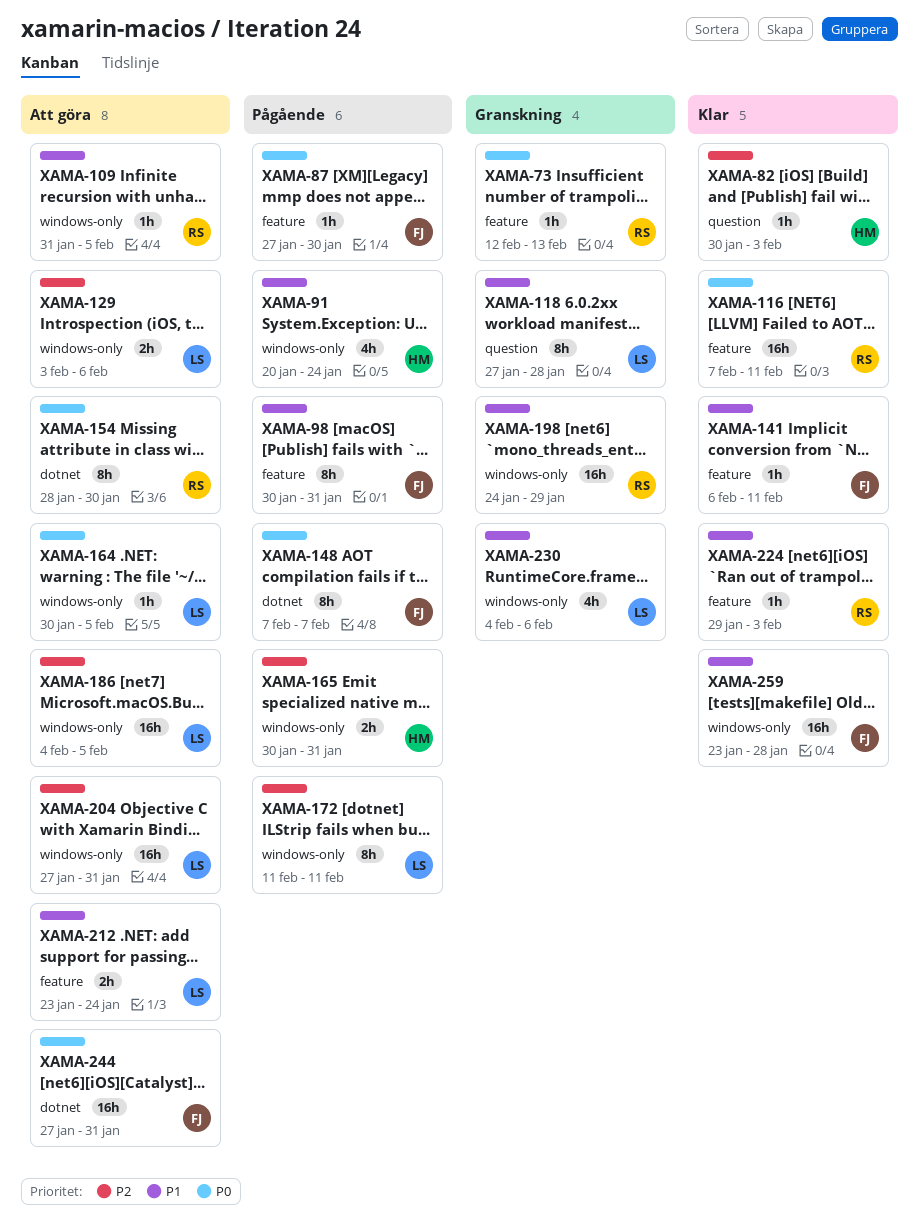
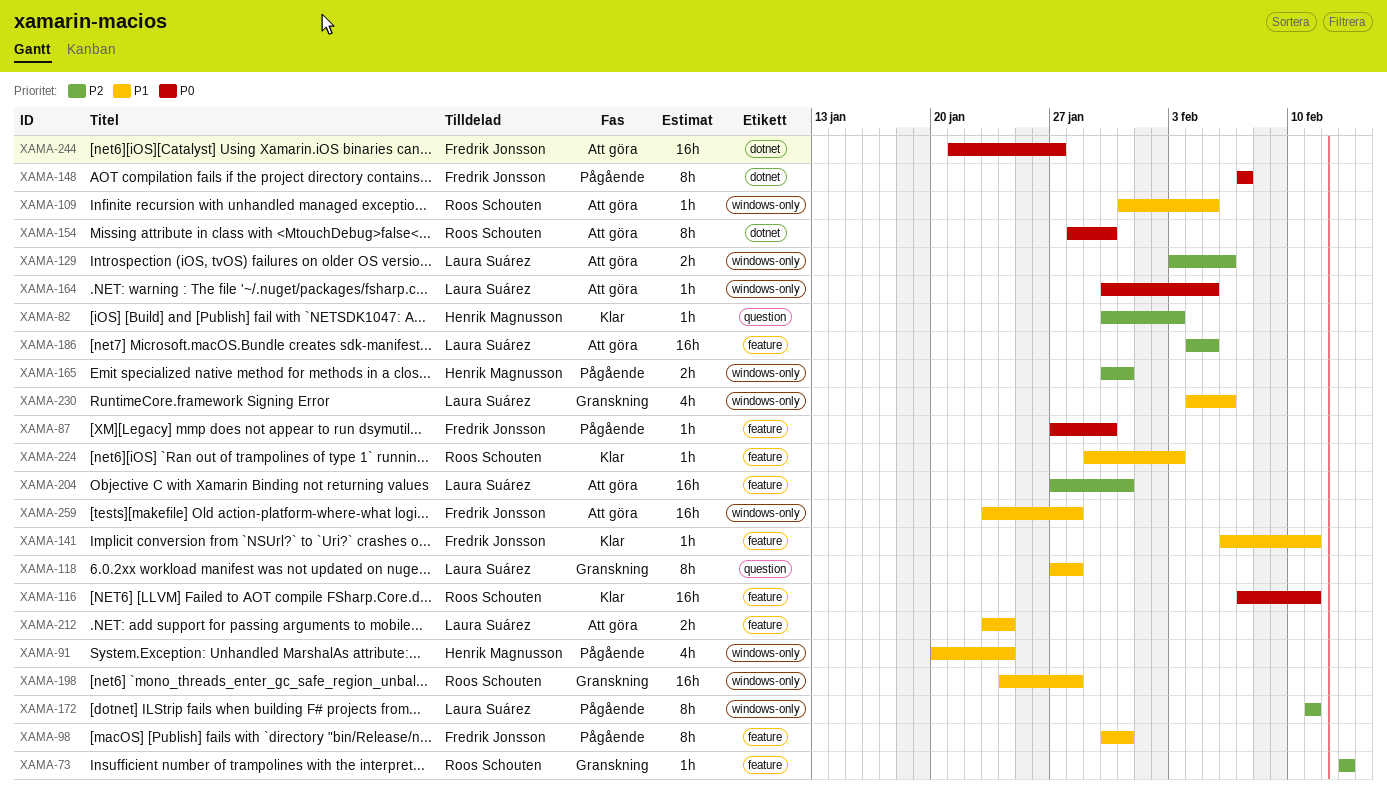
XAMA-73, priority: P0 -> P2
XAMA-73, start: Feb 12 -> Feb 13
XAMA-186, label: windows-only -> feature
XAMA-198, due: Jan 29 -> Jan 28
XAMA-204, label: windows-only -> feature
XAMA-244, start: Jan 27 -> Jan 21
XAMA-244, due: Jan 31 -> Jan 27
XAMA-259, status: Klar -> Att göra

